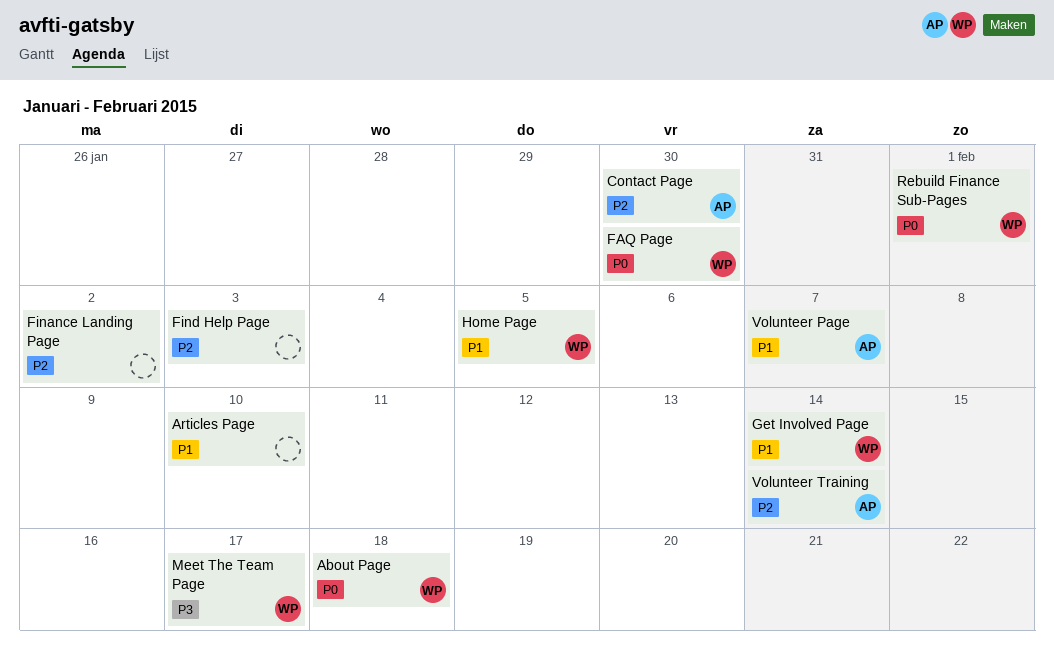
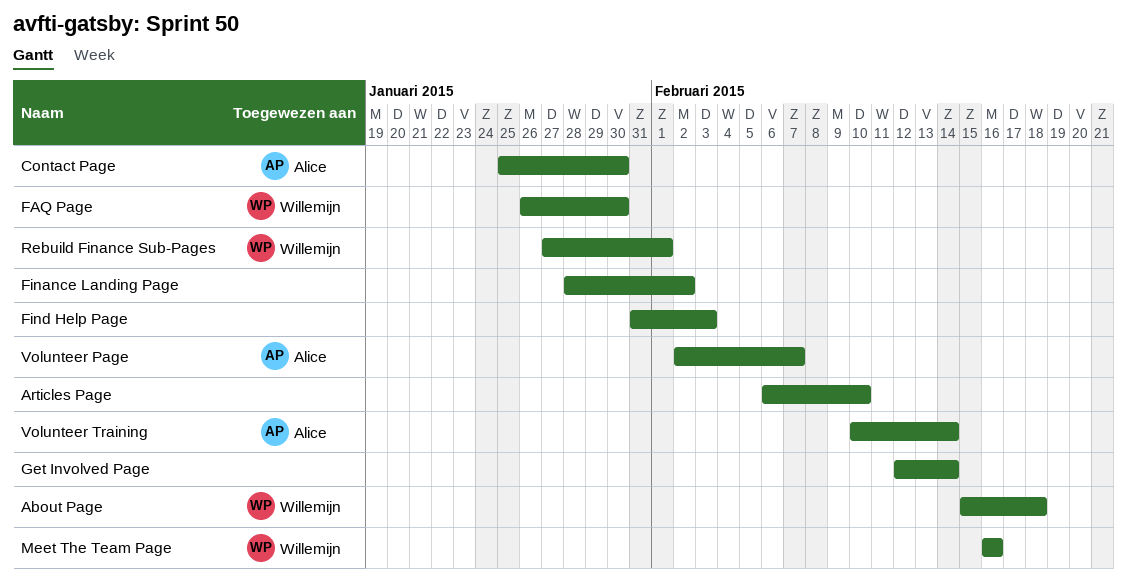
Get Involved Page, owner: Willemijn -> none
Home Page: present -> none
Meet The Team Page, due: Feb 17 -> Feb 16

